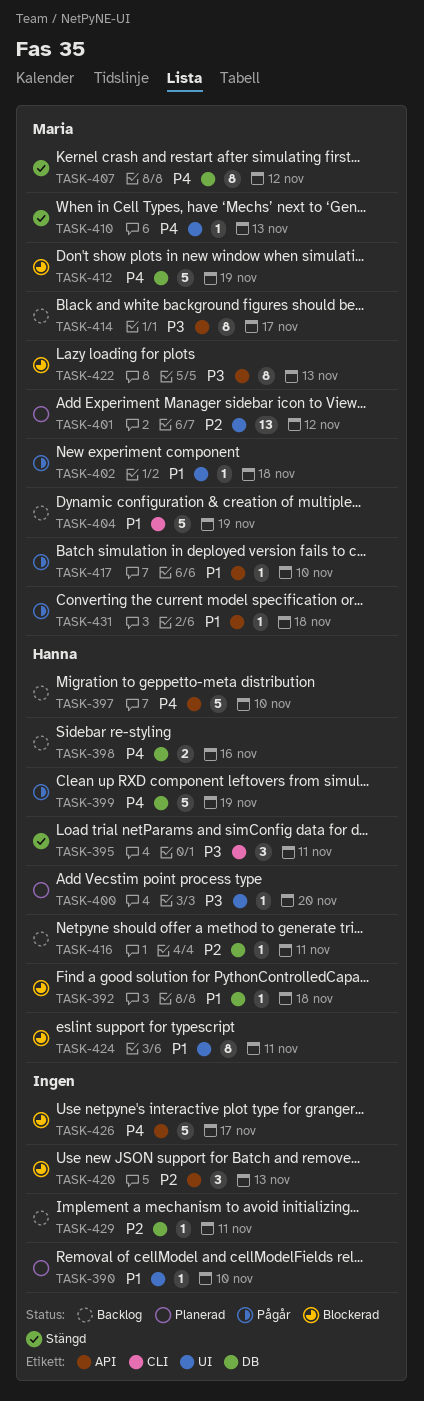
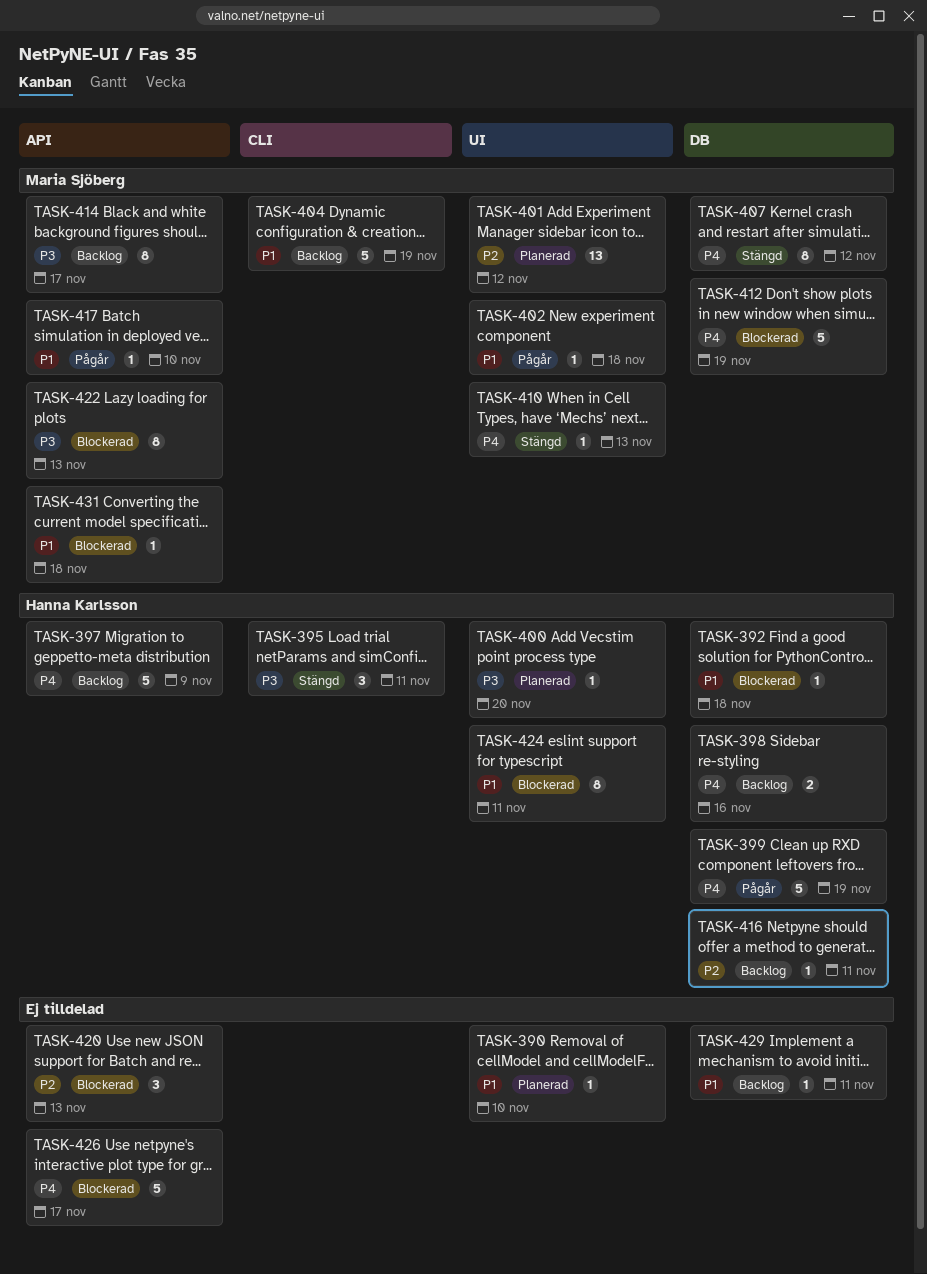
TASK-397, due: Nov 10 -> Nov 9
TASK-429, priority: P2 -> P1
TASK-431, status: Pågår -> Blockerad

